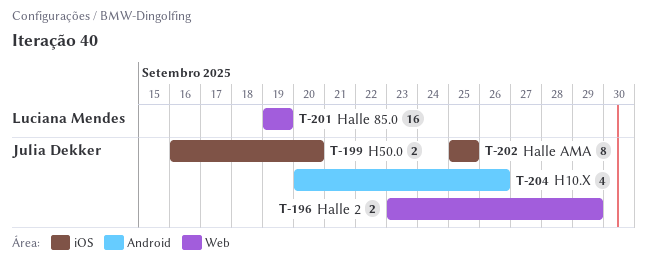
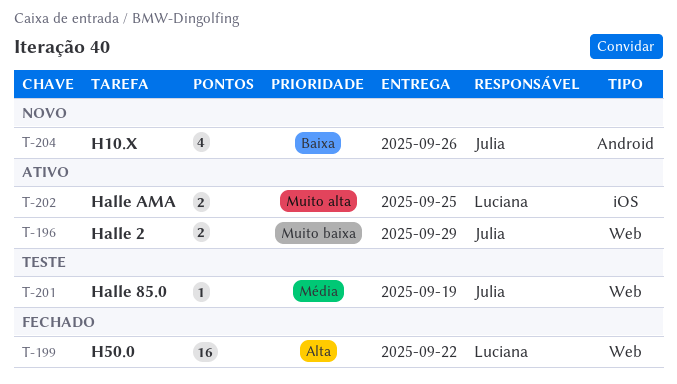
T-199, owner: Julia Dekker -> Luciana Mendes
T-199, label: iOS -> Web
T-199, estimate: 2 -> 16
T-199, due: Sep 20 -> Sep 22
T-201, owner: Luciana Mendes -> Julia Dekker
T-201, estimate: 16 -> 1
T-202, owner: Julia Dekker -> Luciana Mendes
T-202, estimate: 8 -> 2

